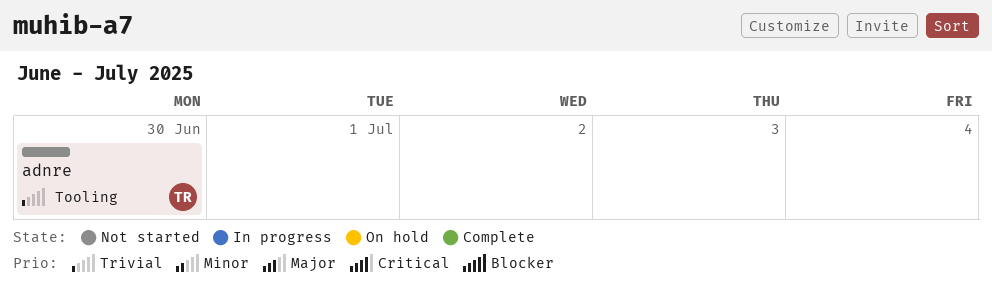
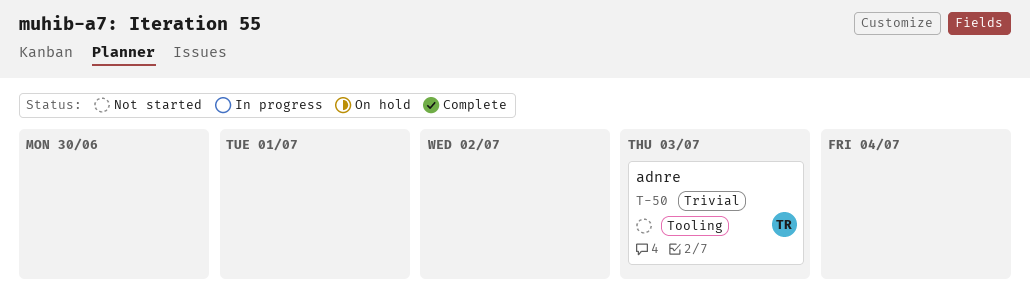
adnre, due: Jun 30 -> Jul 3

